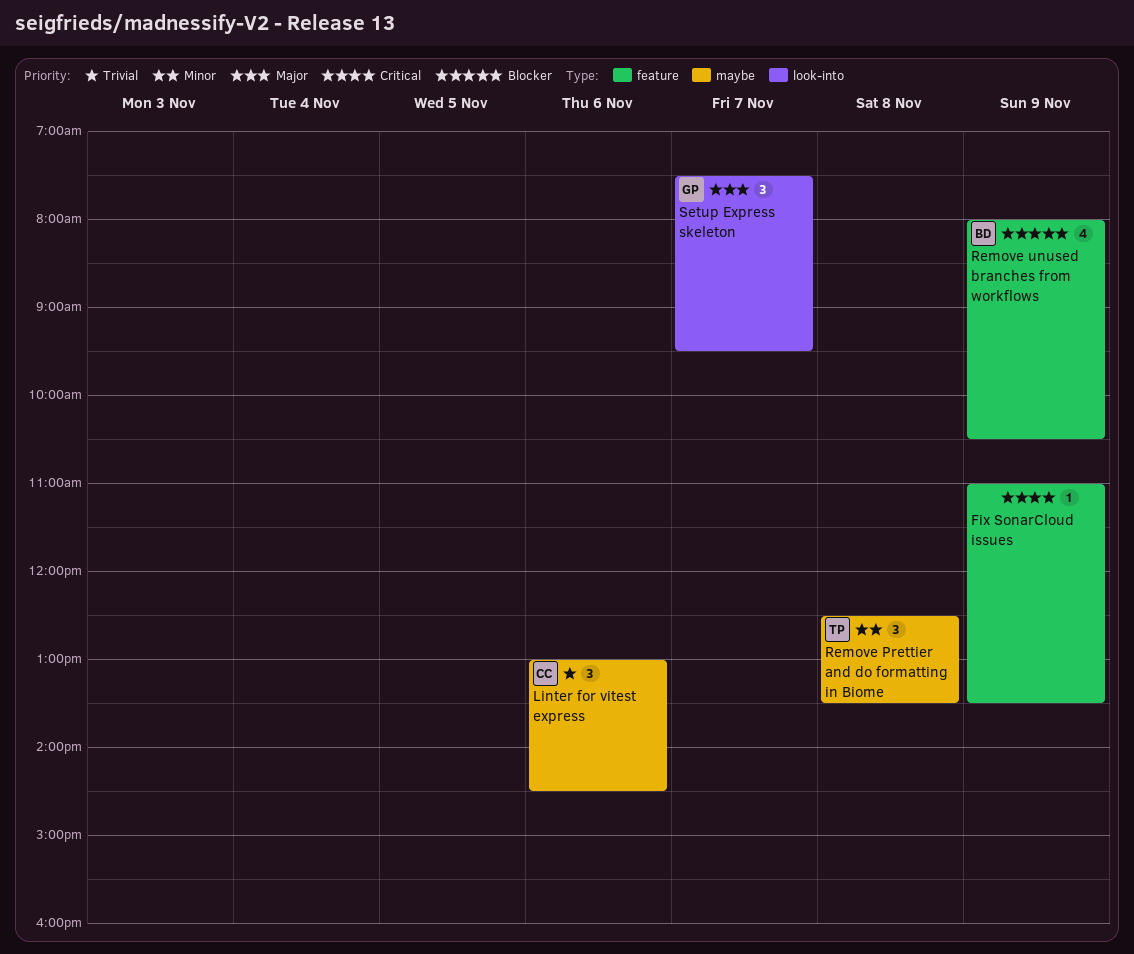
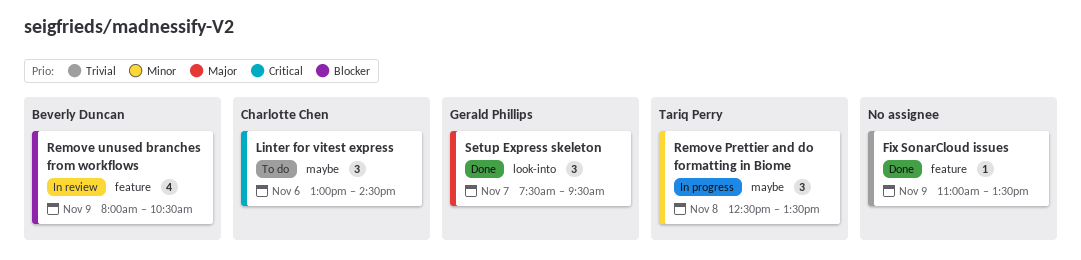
Fix SonarCloud issues, priority: Critical -> Trivial
Linter for vitest express, priority: Trivial -> Critical

